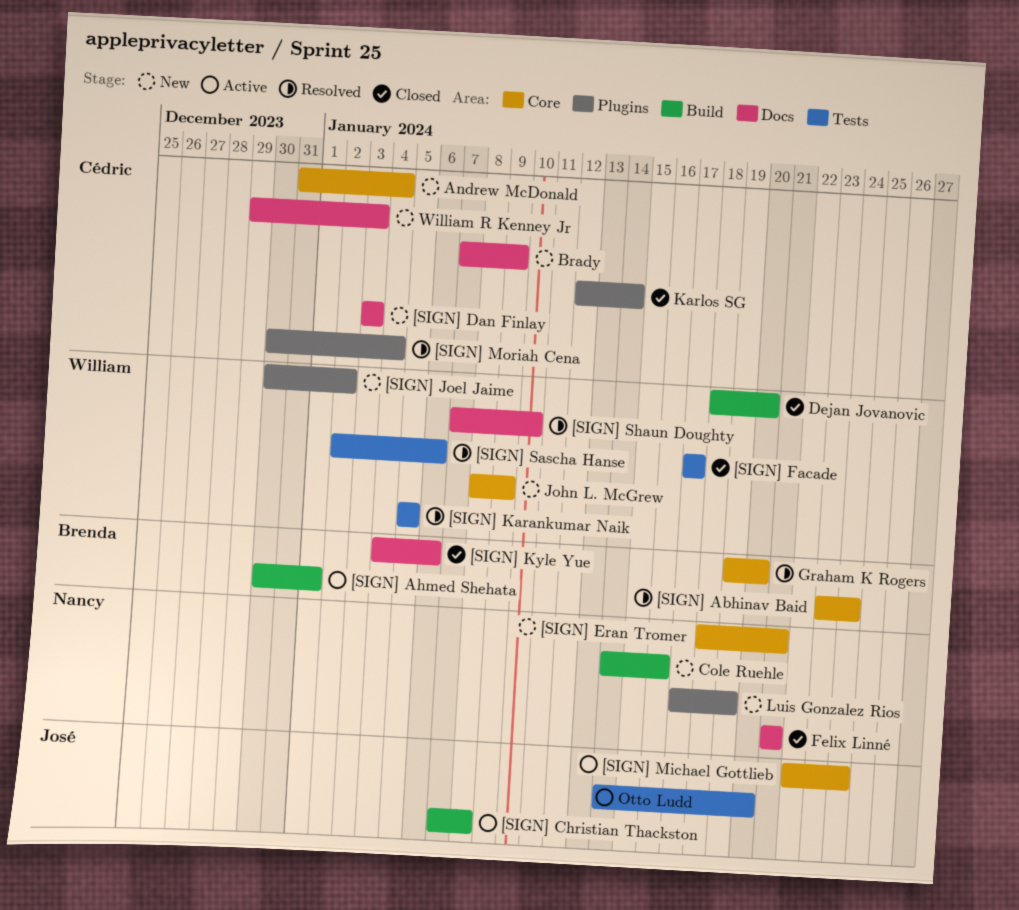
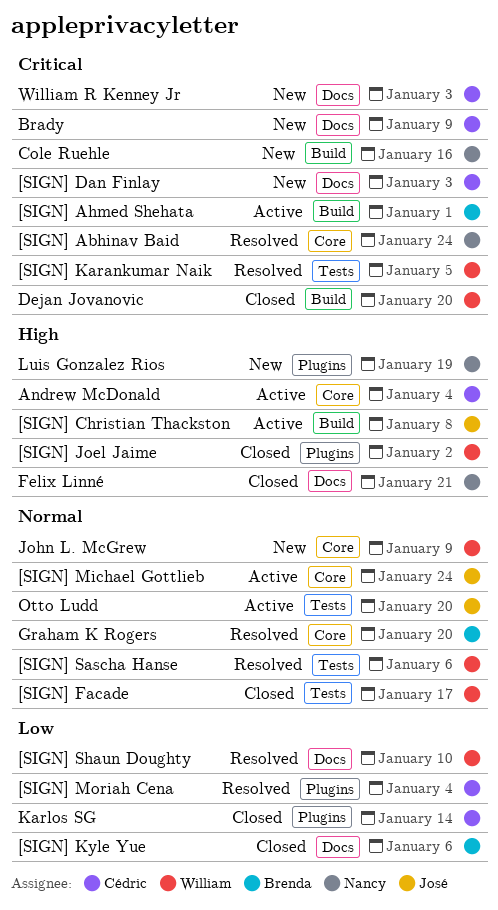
[SIGN] Abhinav Baid, owner: Brenda -> Nancy
[SIGN] Eran Tromer: present -> none
[SIGN] Joel Jaime, status: New -> Closed
Andrew McDonald, status: New -> Active

